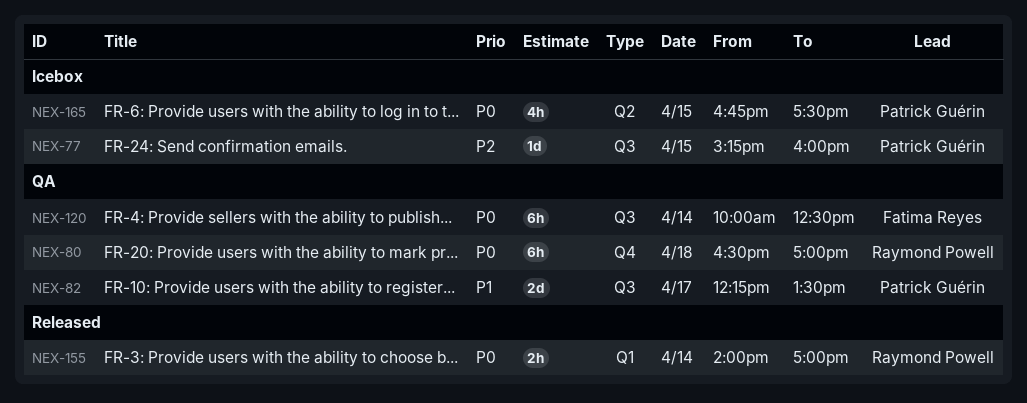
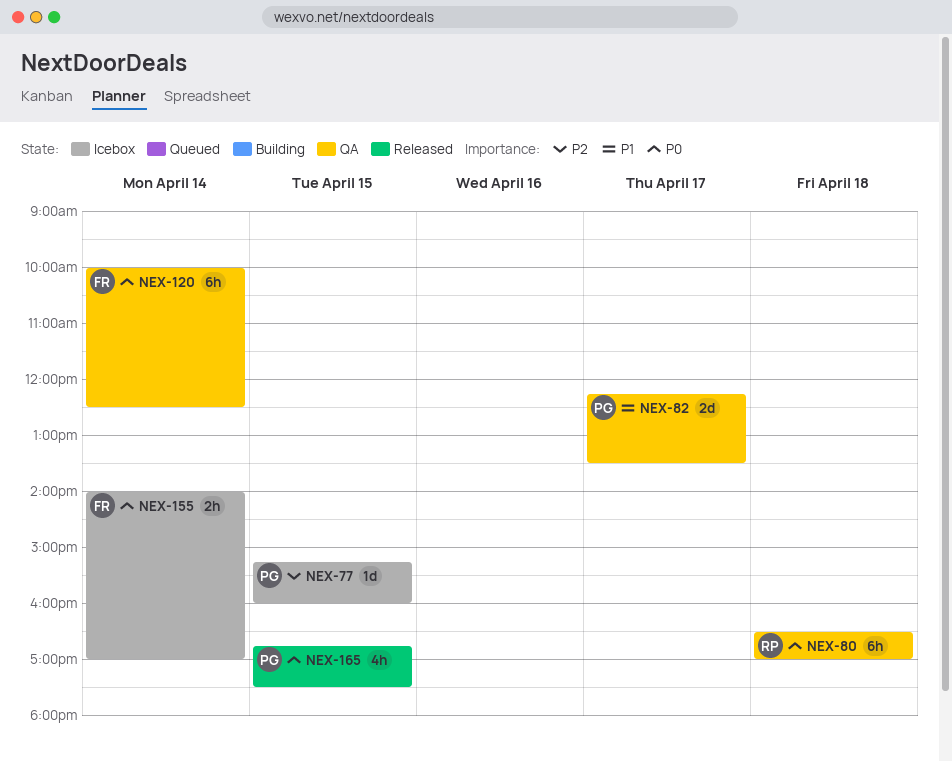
NEX-155, status: Released -> Icebox
NEX-155, owner: Raymond Powell -> Fatima Reyes
NEX-165, status: Icebox -> Released

